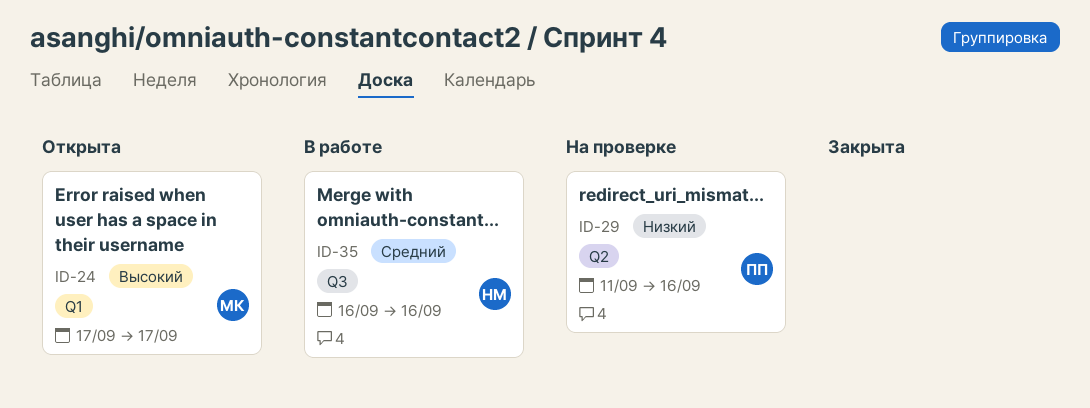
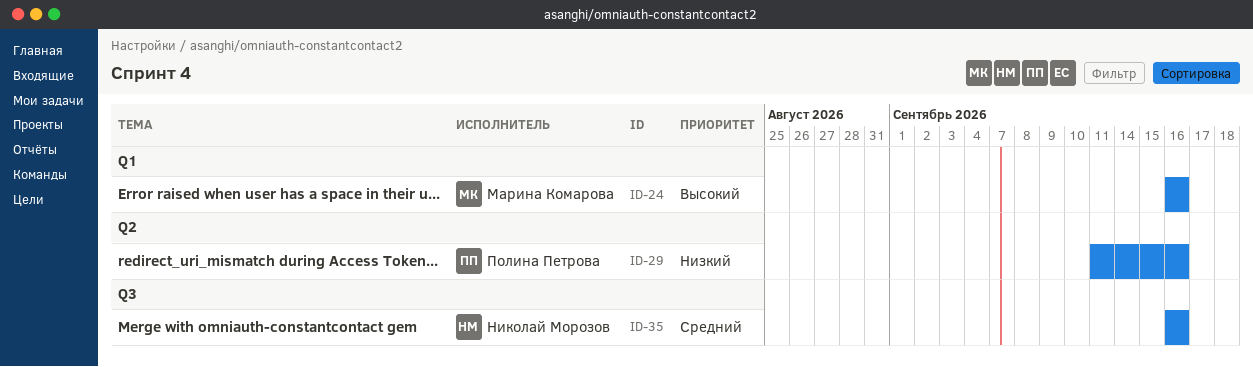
ID-24, start: Sep 17 -> Sep 16
ID-24, due: Sep 17 -> Sep 16

